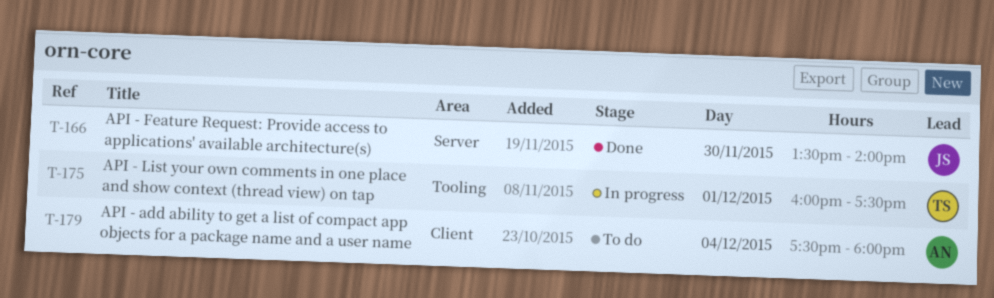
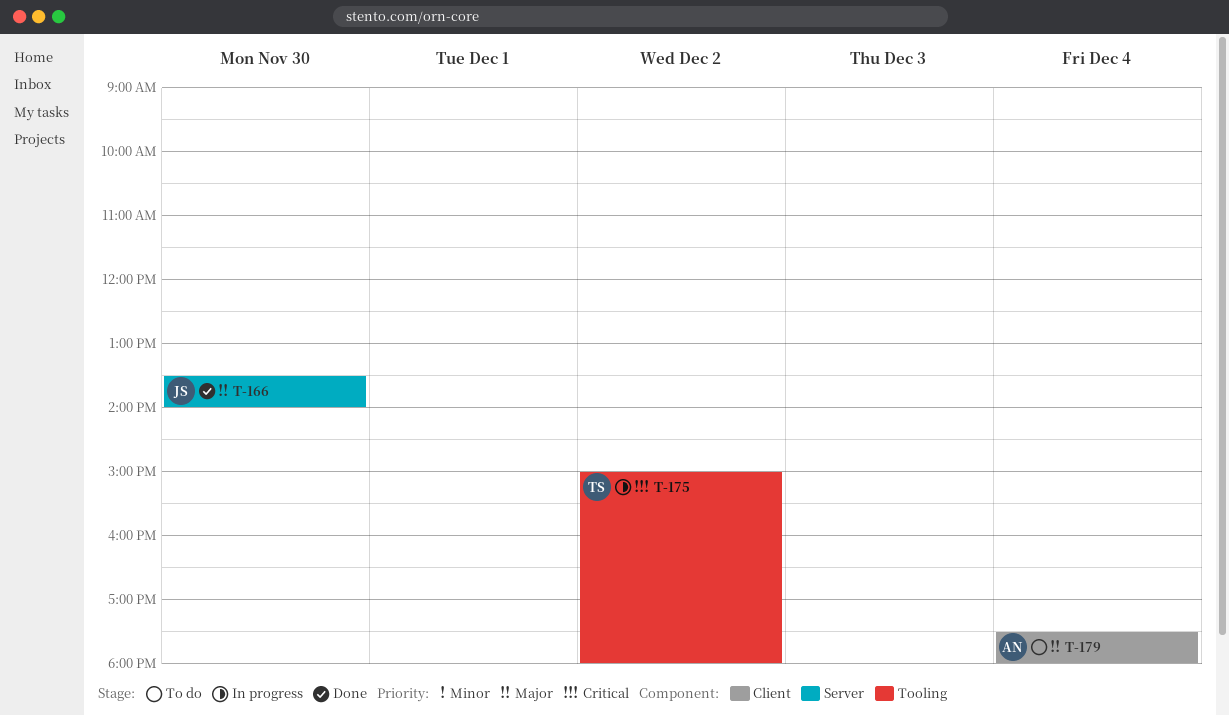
T-175, day: Dec 1 -> Dec 2
T-175, begins: 16:00 -> 15:00
T-175, ends: 17:30 -> 18:00

